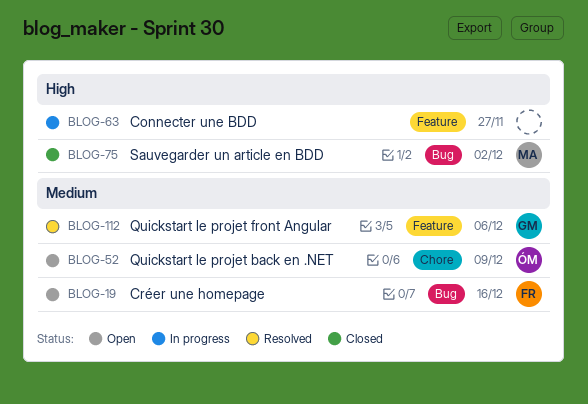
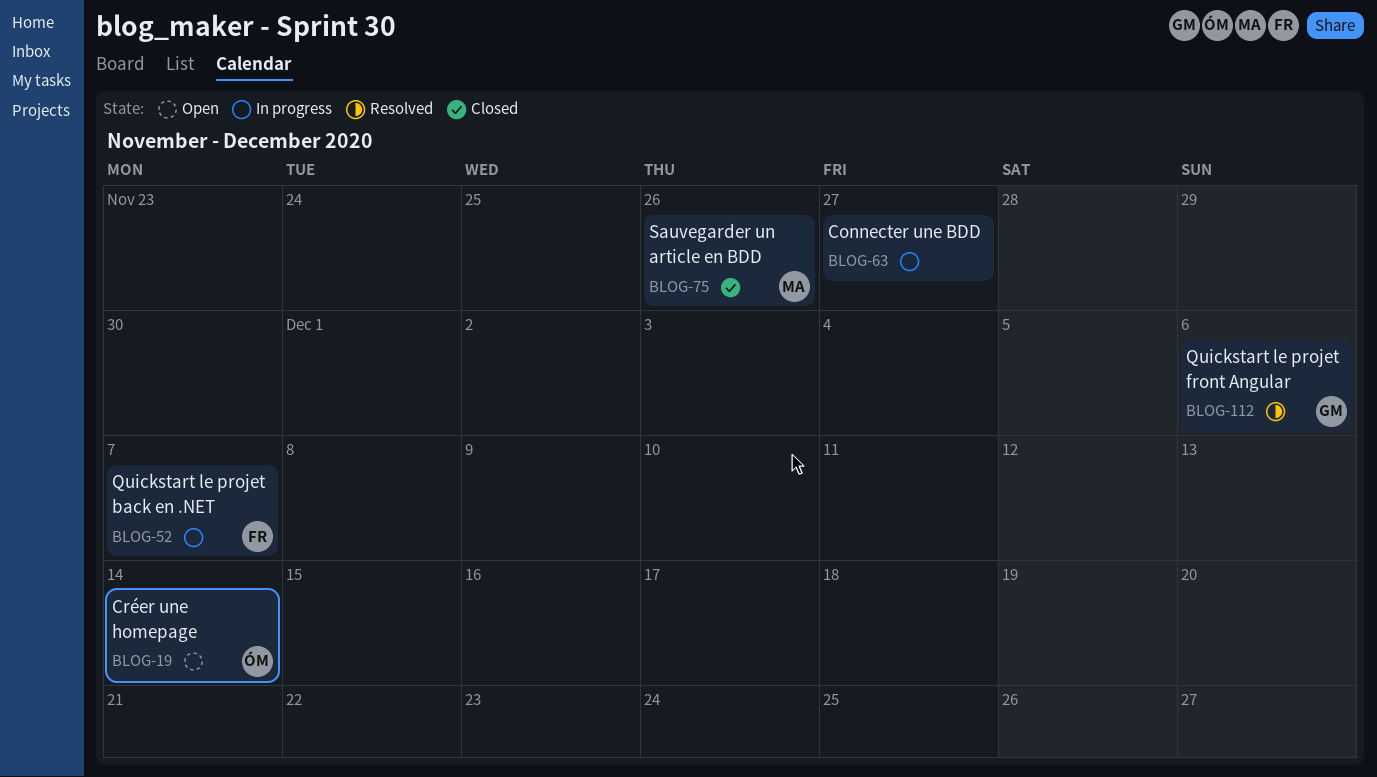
BLOG-19, owner: FR -> ÓM
BLOG-19, due: Dec 16 -> Dec 14
BLOG-52, status: Open -> In progress
BLOG-52, owner: ÓM -> FR
BLOG-52, due: Dec 9 -> Dec 7
BLOG-75, due: Dec 2 -> Nov 26

